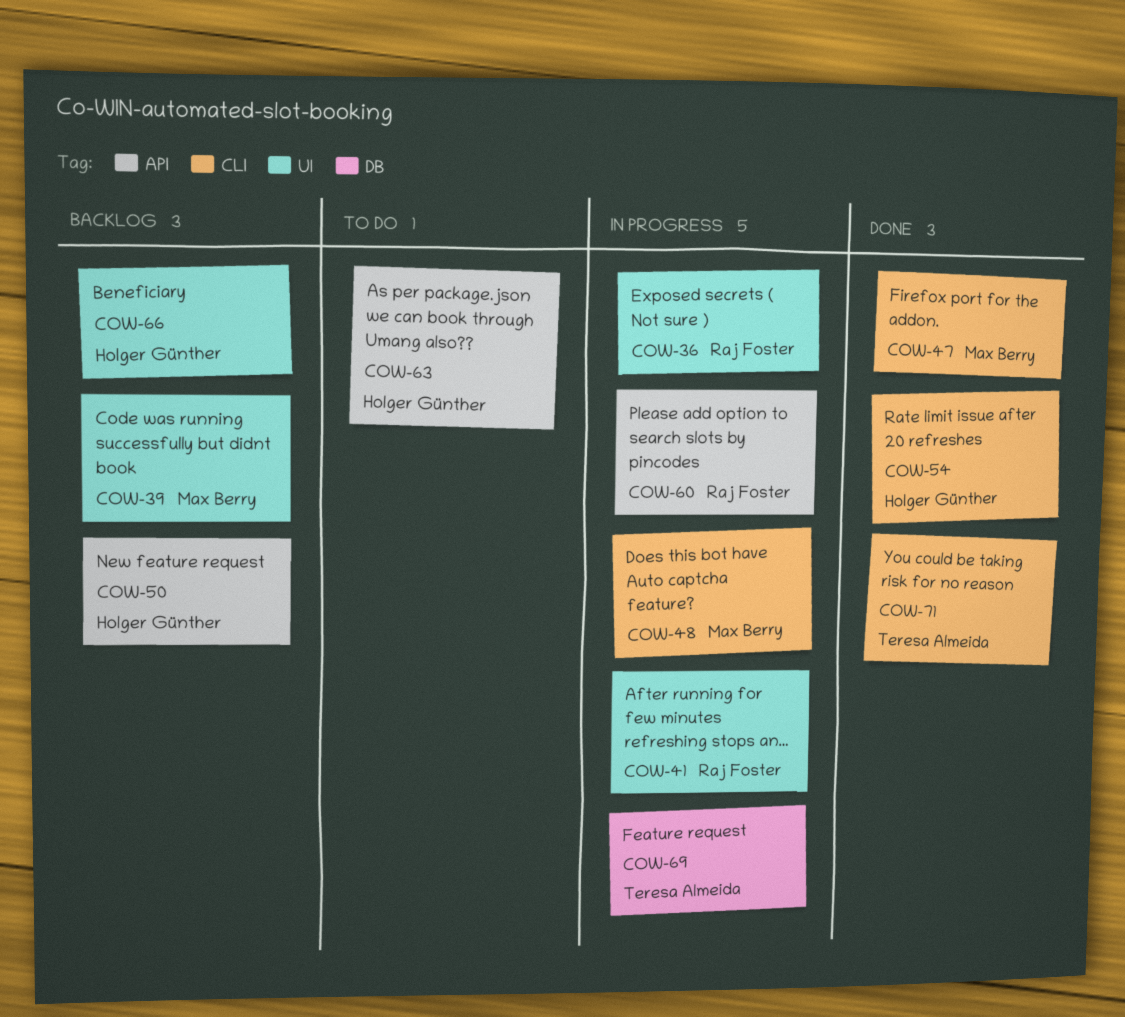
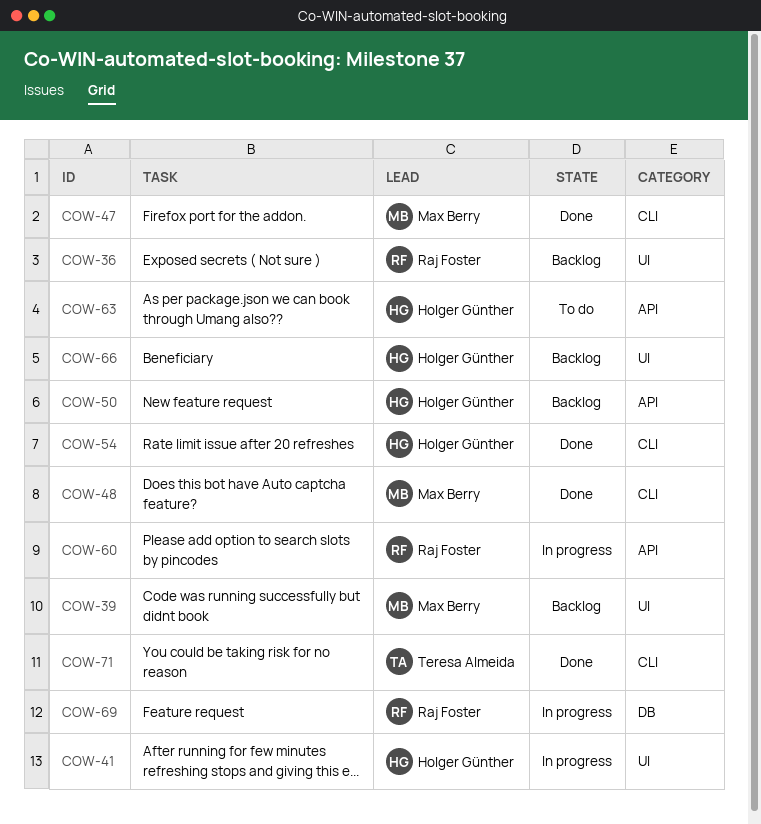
COW-36, status: In progress -> Backlog
COW-41, owner: Raj Foster -> Holger Günther
COW-48, status: In progress -> Done
COW-69, owner: Teresa Almeida -> Raj Foster

